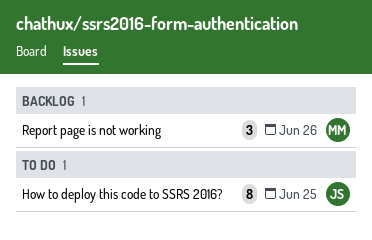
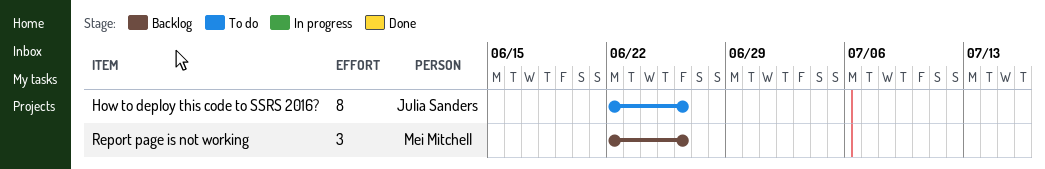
How to deploy this code to SSRS 2016?, due: Jun 25 -> Jun 26

